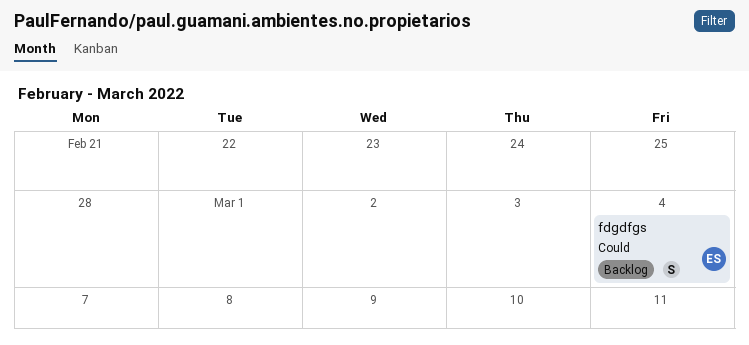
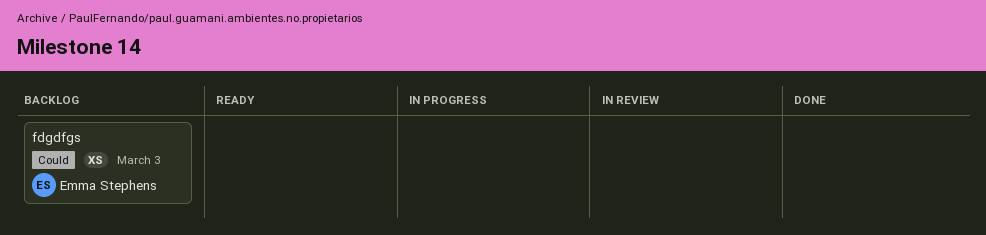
fdgdfgs, estimate: S -> XS
fdgdfgs, due: Mar 4 -> Mar 3

